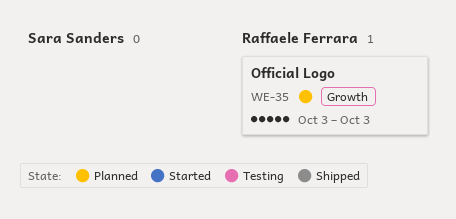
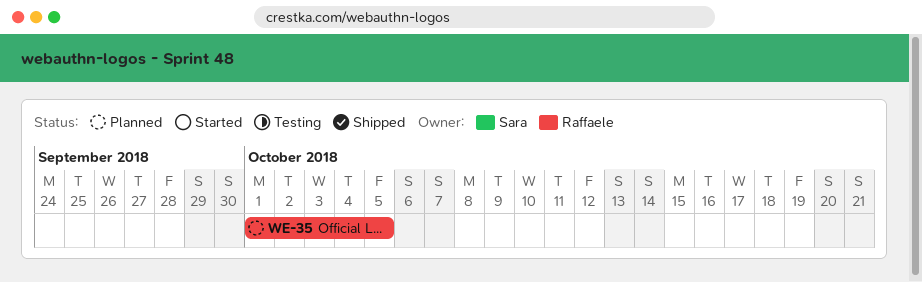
WE-35, start: Oct 3 -> Oct 1
WE-35, due: Oct 3 -> Oct 5

